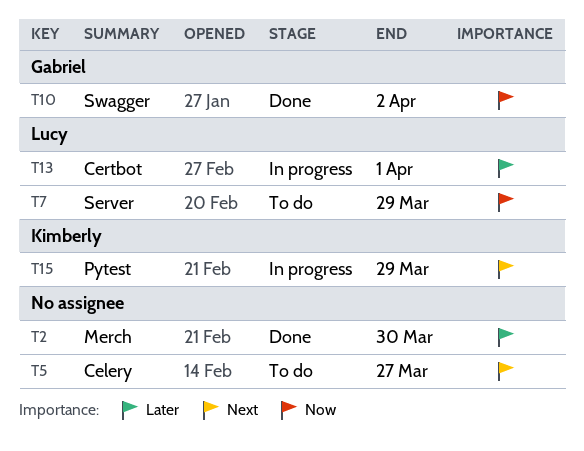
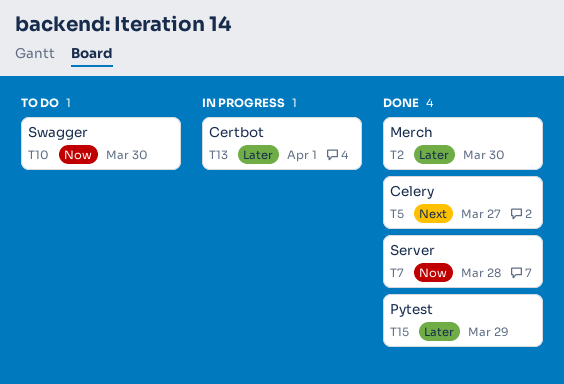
T5, status: To do -> Done
T7, status: To do -> Done
T7, due: Mar 29 -> Mar 28
T10, status: Done -> To do
T10, due: Apr 2 -> Mar 30
T15, status: In progress -> Done
T15, priority: Next -> Later

